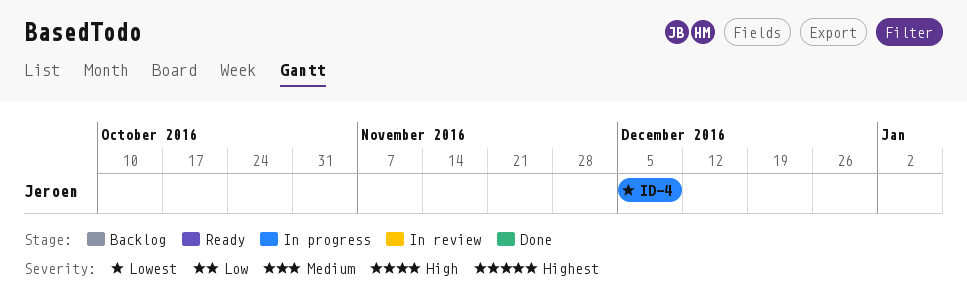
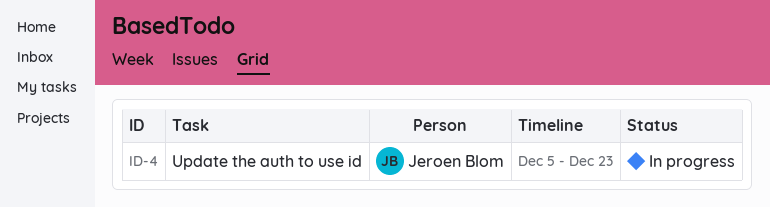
ID-4, due: Dec 9 -> Dec 23

